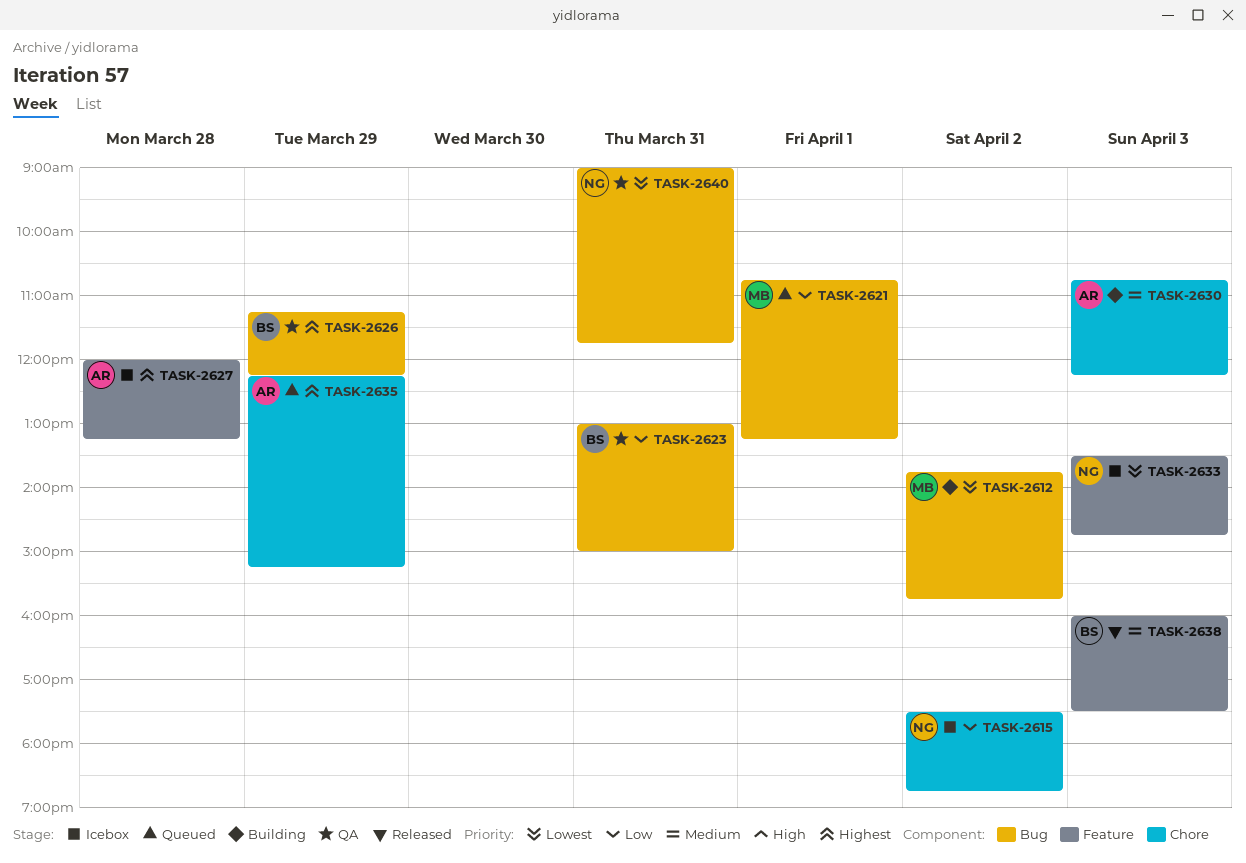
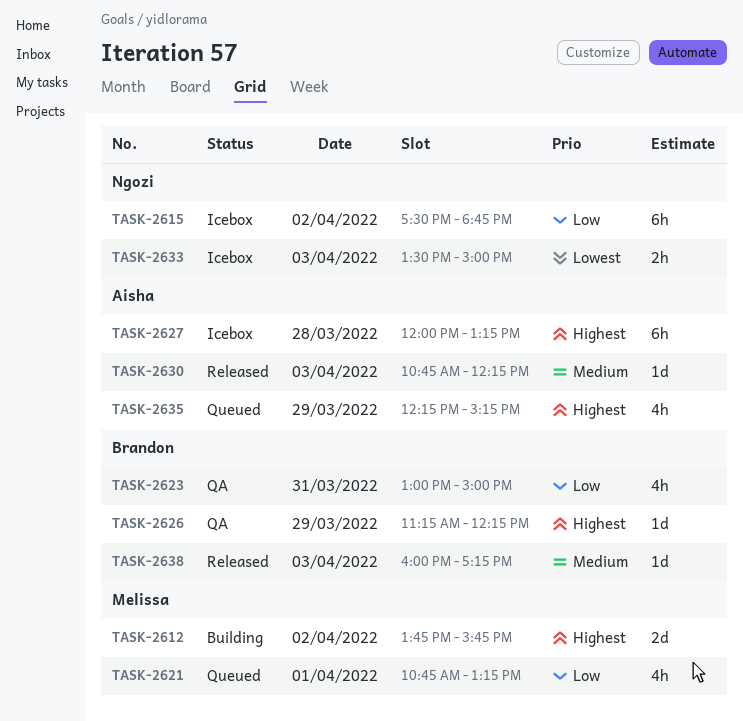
TASK-2612, priority: Lowest -> Highest
TASK-2630, status: Building -> Released
TASK-2633, ends: 14:45 -> 15:00
TASK-2638, ends: 17:30 -> 17:15
TASK-2640: present -> none

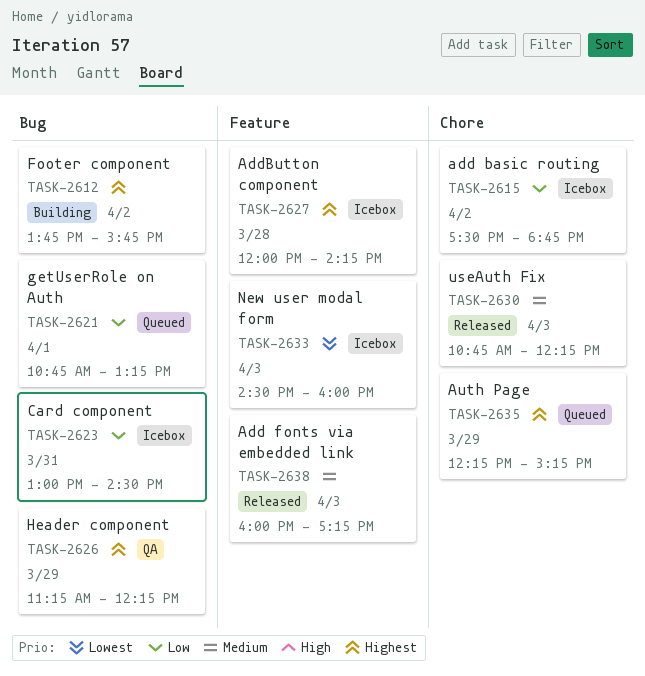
TASK-2623, status: QA -> Icebox
TASK-2623, ends: 15:00 -> 14:30
TASK-2627, ends: 13:15 -> 14:15
TASK-2633, begins: 13:30 -> 14:30
TASK-2633, ends: 15:00 -> 16:00

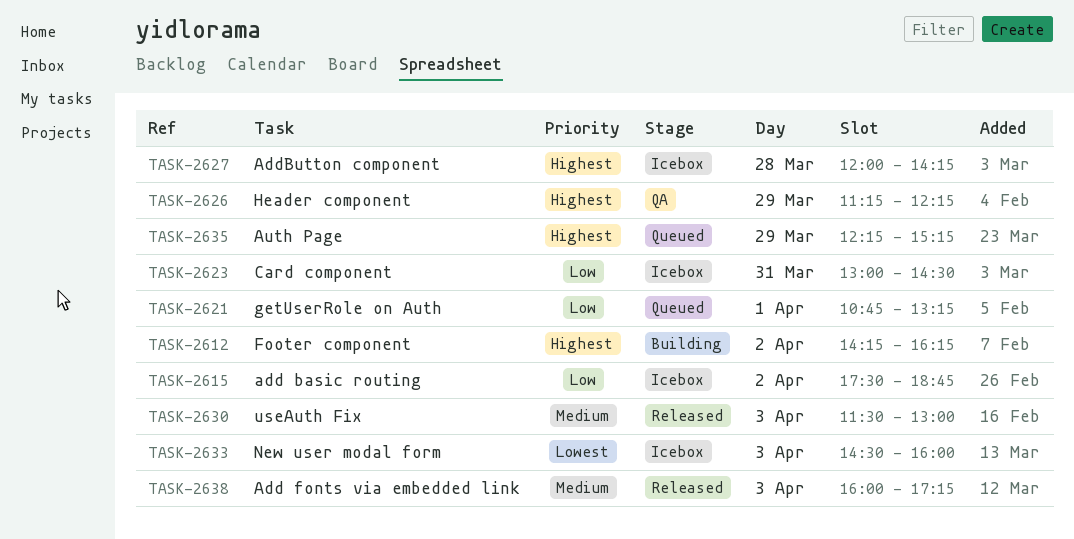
TASK-2612, begins: 13:45 -> 14:15
TASK-2612, ends: 15:45 -> 16:15
TASK-2630, begins: 10:45 -> 11:30
TASK-2630, ends: 12:15 -> 13:00

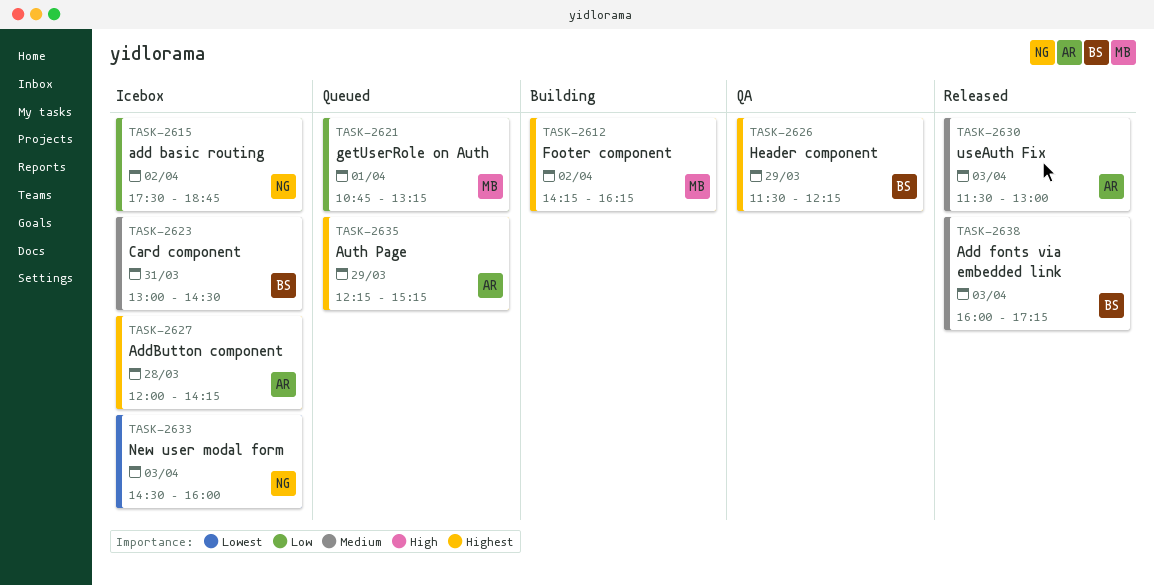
TASK-2623, priority: Low -> Medium
TASK-2626, begins: 11:15 -> 11:30

